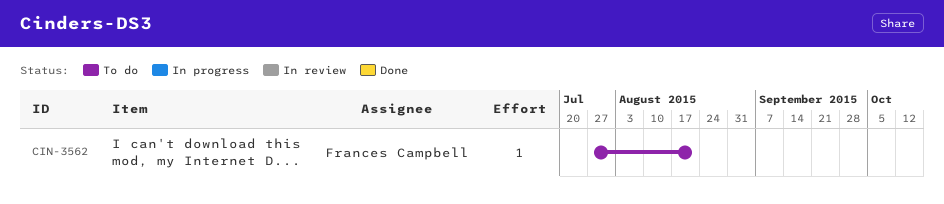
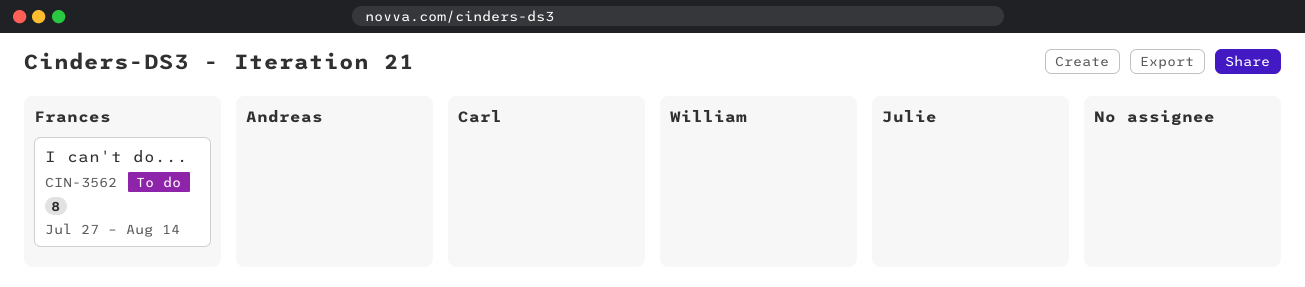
CIN-3562, estimate: 1 -> 8
CIN-3562, due: Aug 21 -> Aug 14

